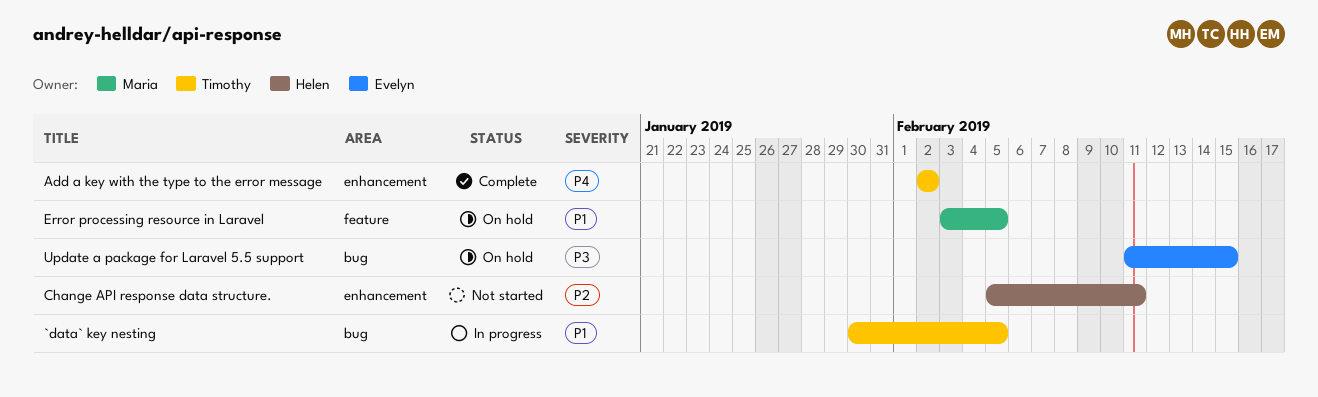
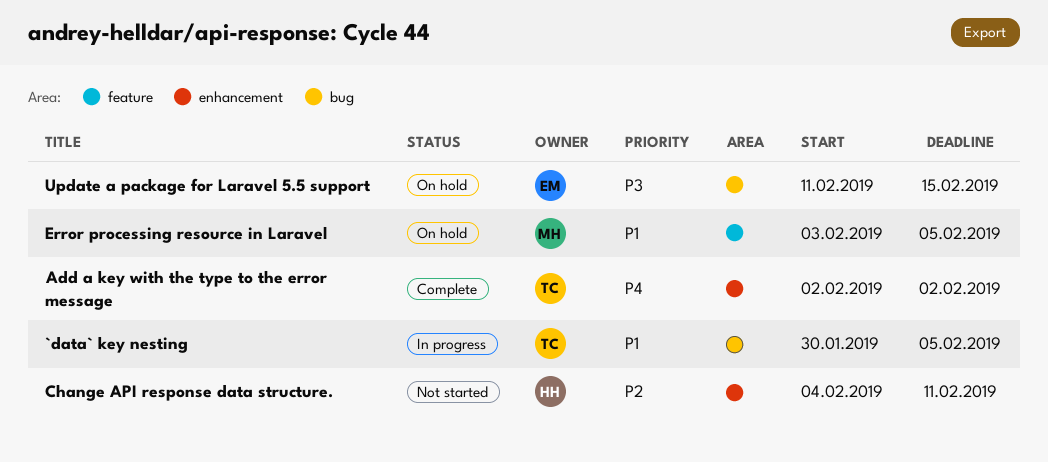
Change API response data structure., start: Feb 5 -> Feb 4

